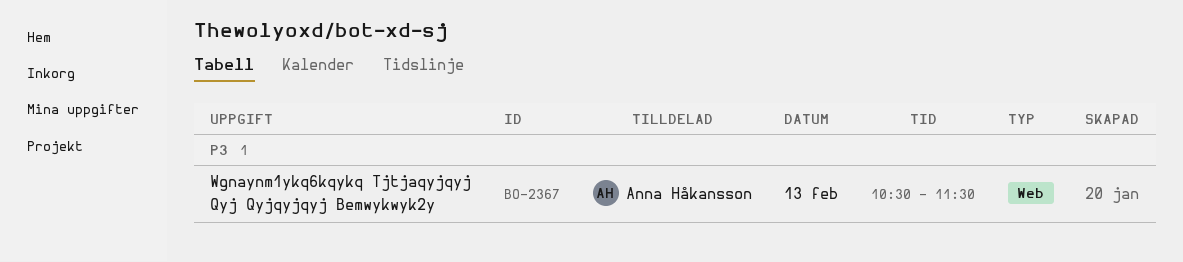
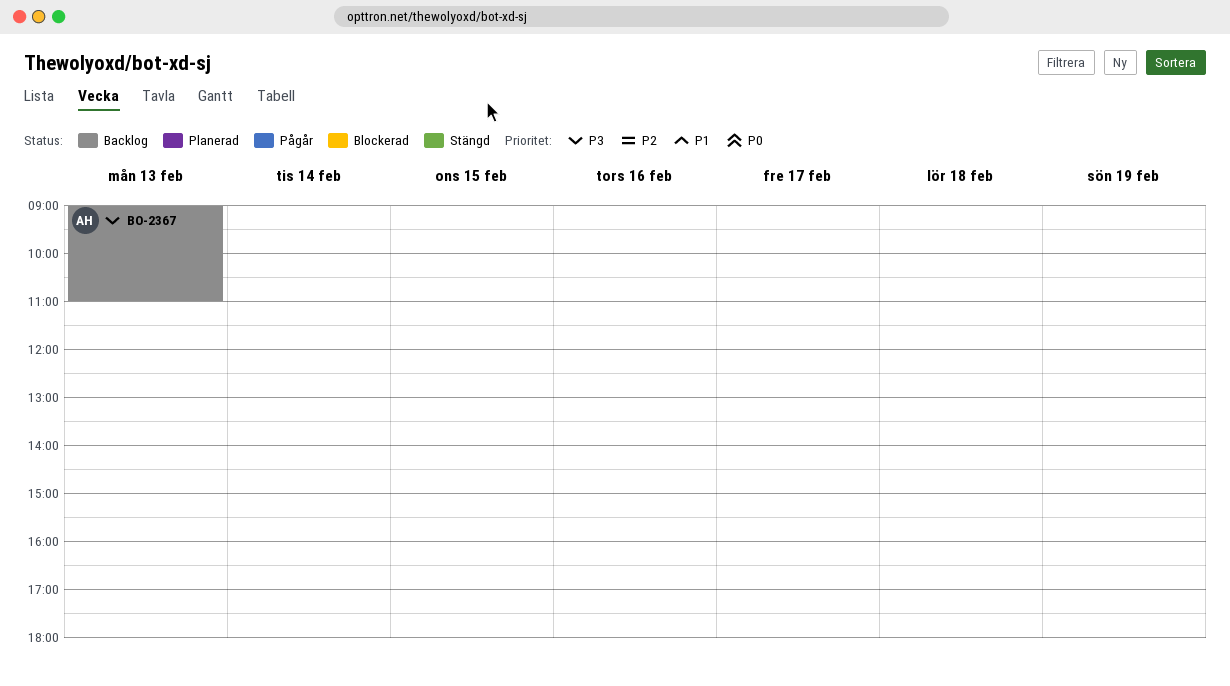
BO-2367, begins: 10:30 -> 09:00
BO-2367, ends: 11:30 -> 11:00

